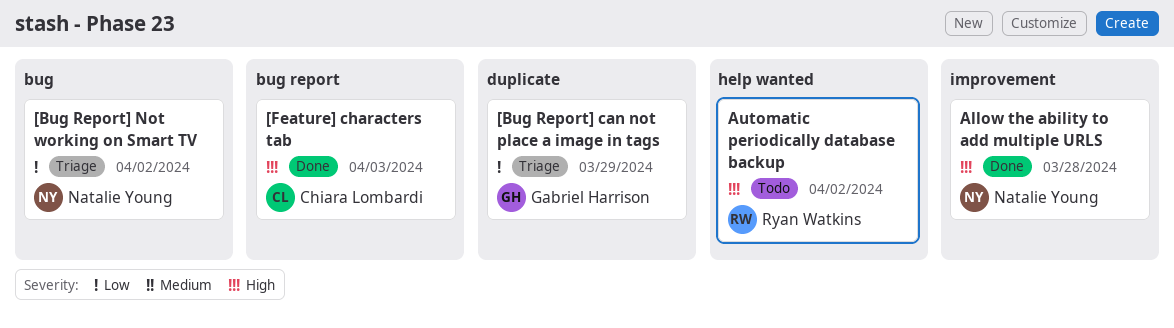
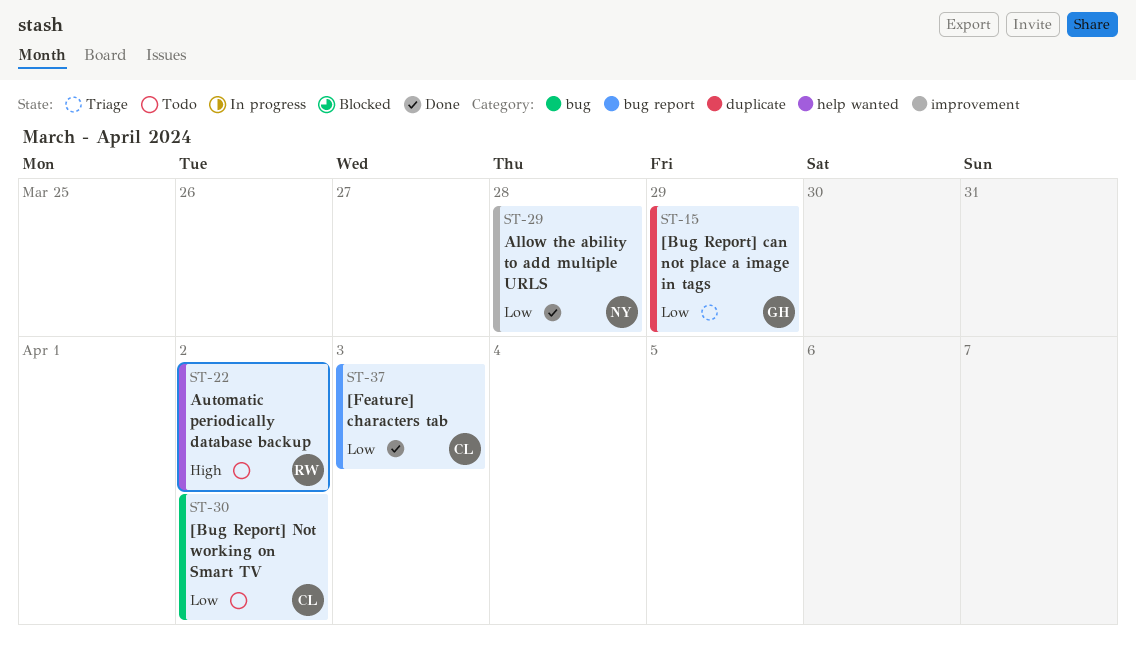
[Bug Report] Not working on Smart TV, status: Triage -> Todo
[Bug Report] Not working on Smart TV, owner: Natalie Young -> Chiara Lombardi
[Feature] characters tab, priority: High -> Low
Allow the ability to add multiple URLS, priority: High -> Low

